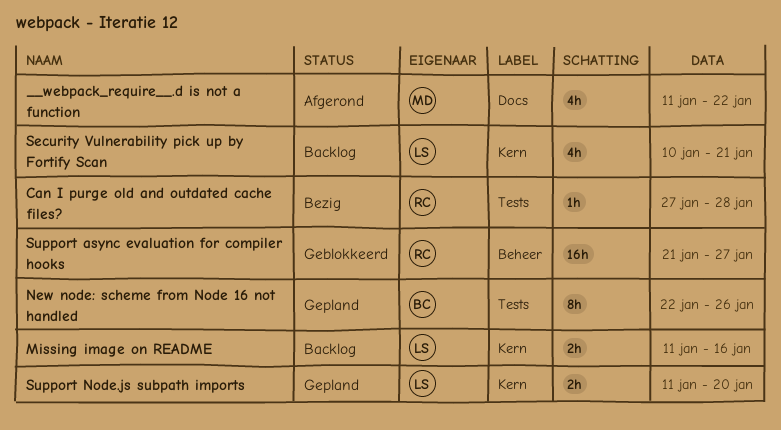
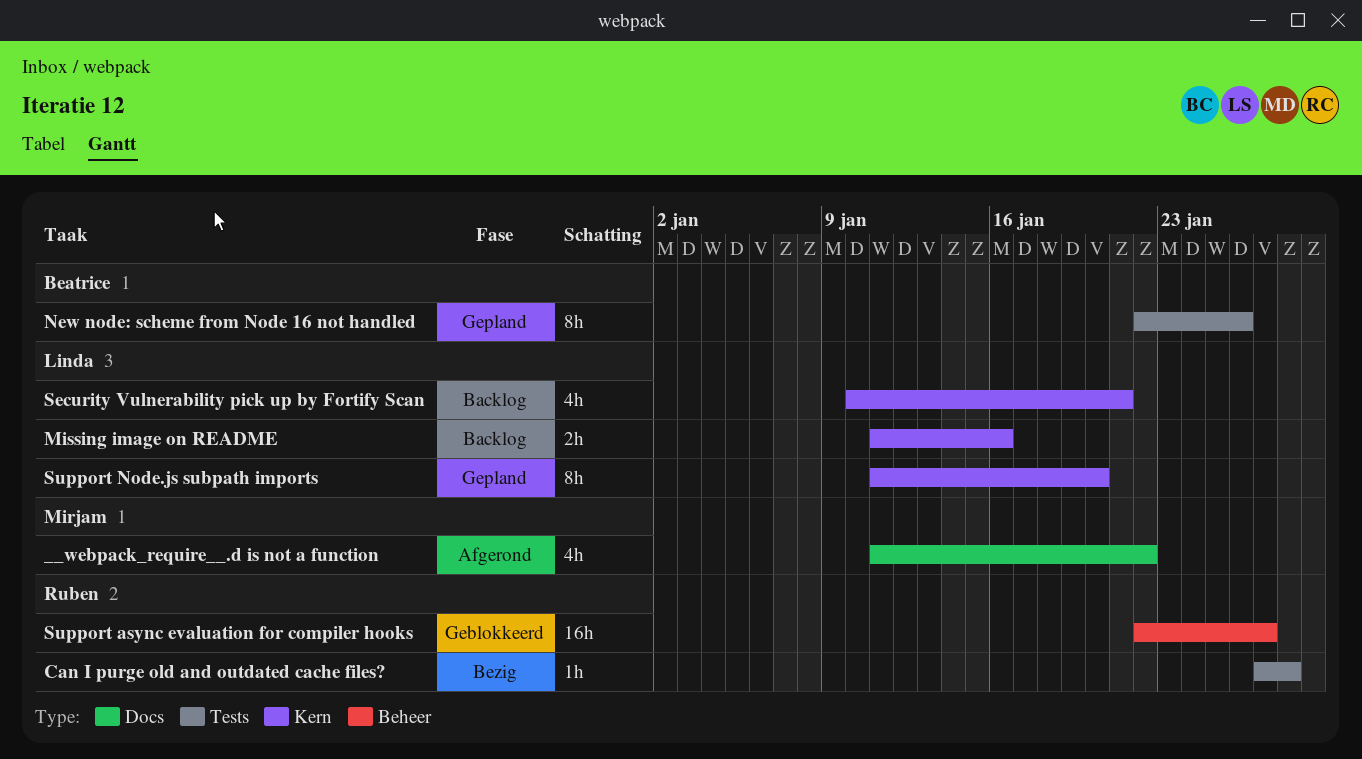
Support async evaluation for compiler hooks, start: Jan 21 -> Jan 22
Support Node.js subpath imports, estimate: 2h -> 8h

